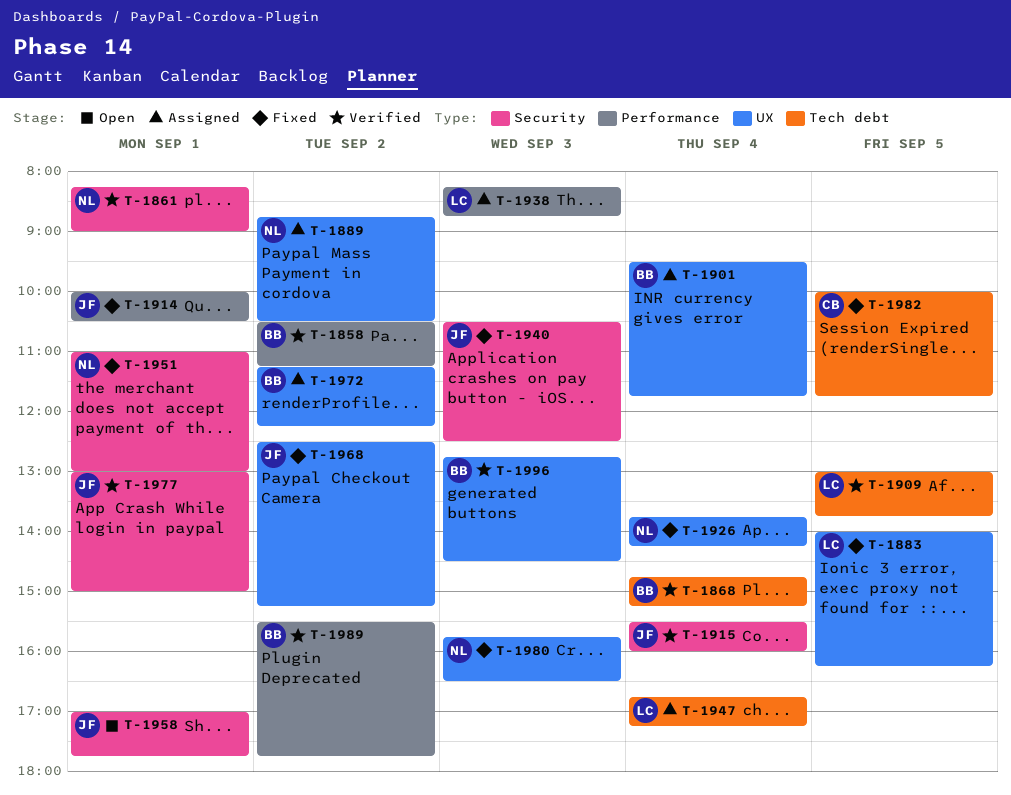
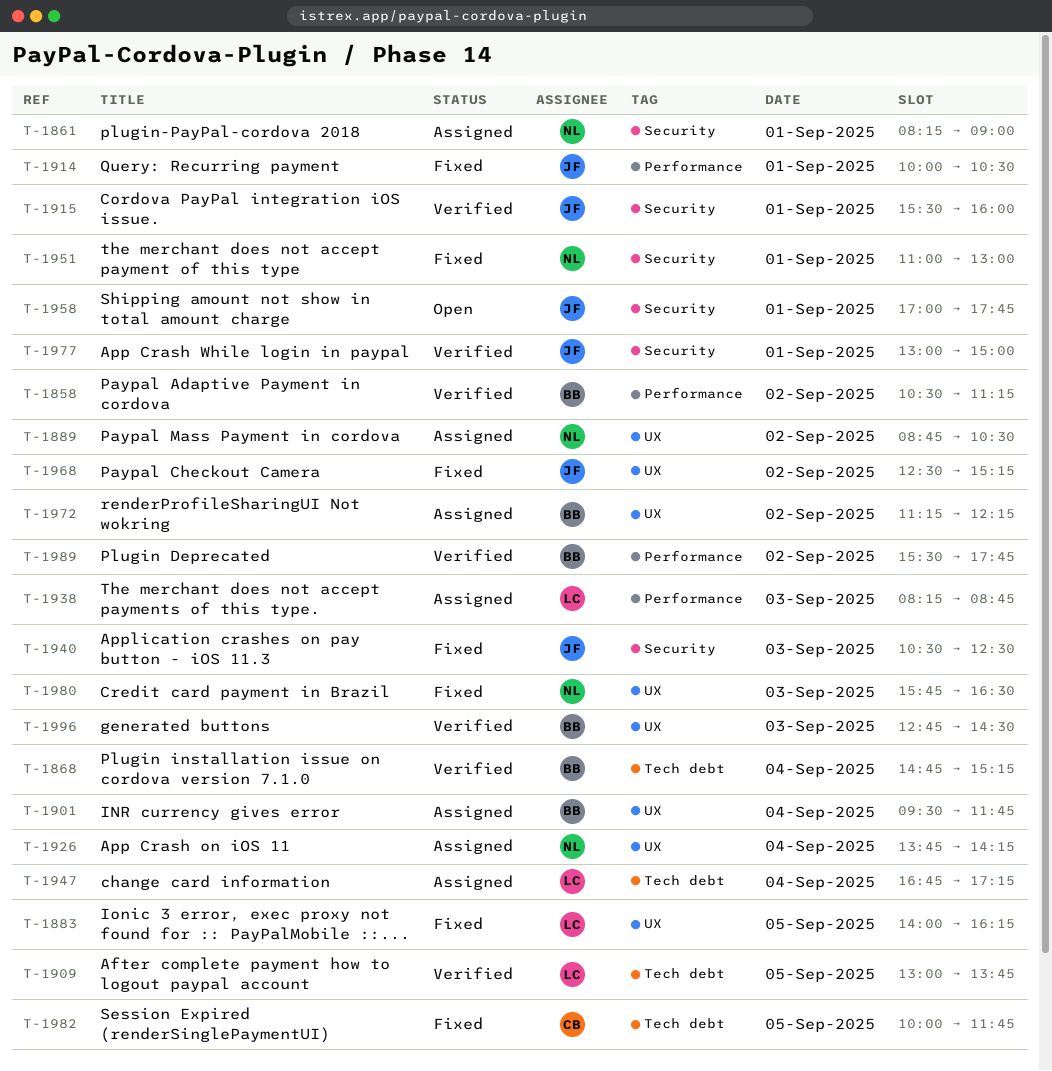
T-1861, status: Verified -> Assigned
T-1915, day: Sep 4 -> Sep 1
T-1926, status: Fixed -> Assigned

